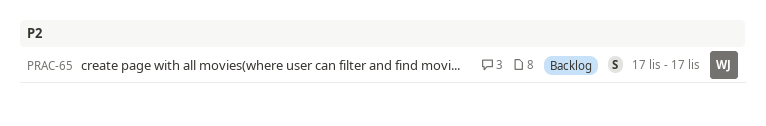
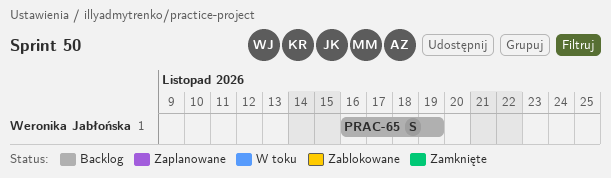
PRAC-65, start: Nov 17 -> Nov 16
PRAC-65, due: Nov 17 -> Nov 19

